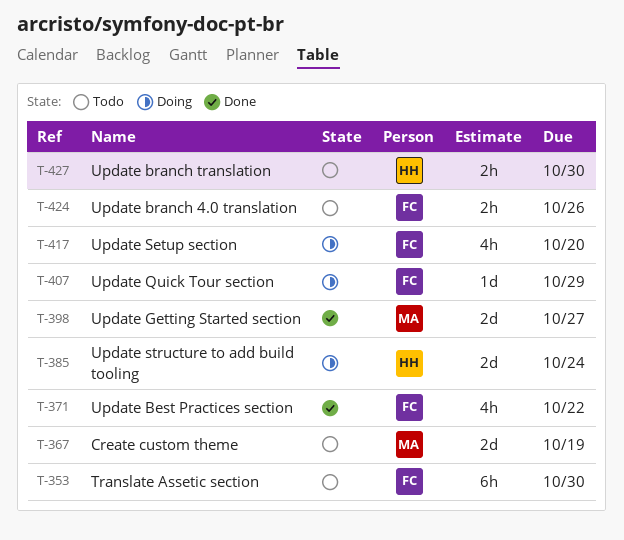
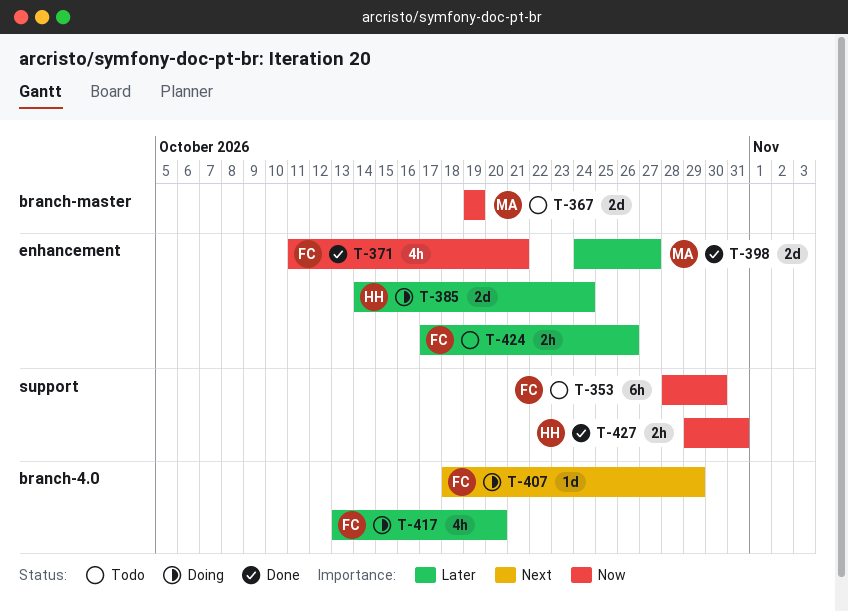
T-371, due: Oct 22 -> Oct 21
T-427, status: Todo -> Done
T-427, due: Oct 30 -> Oct 31

